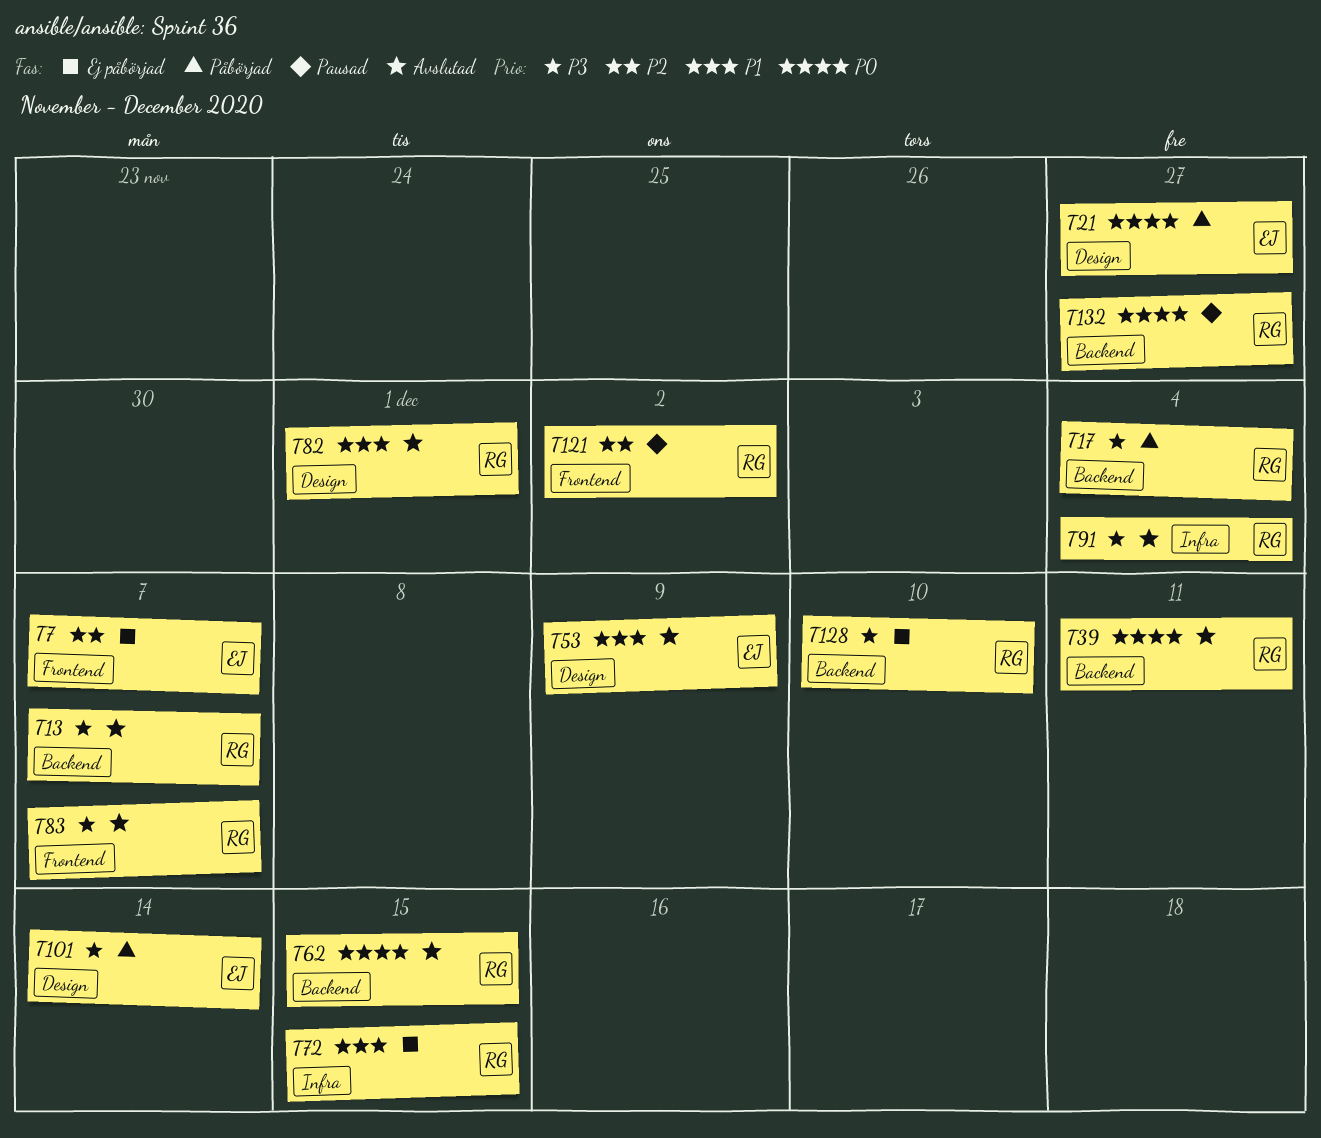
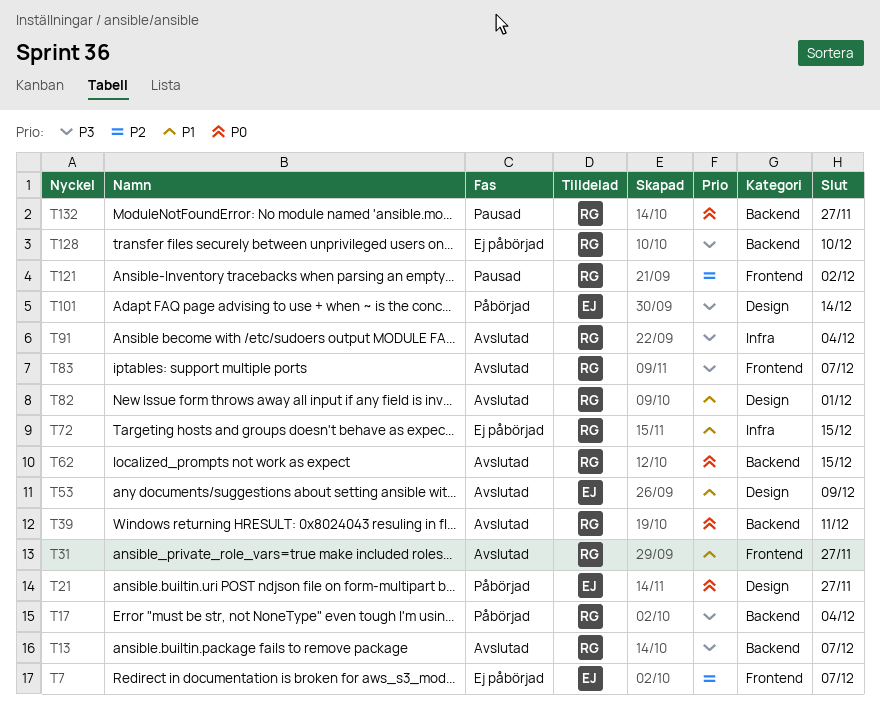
T31: none -> present

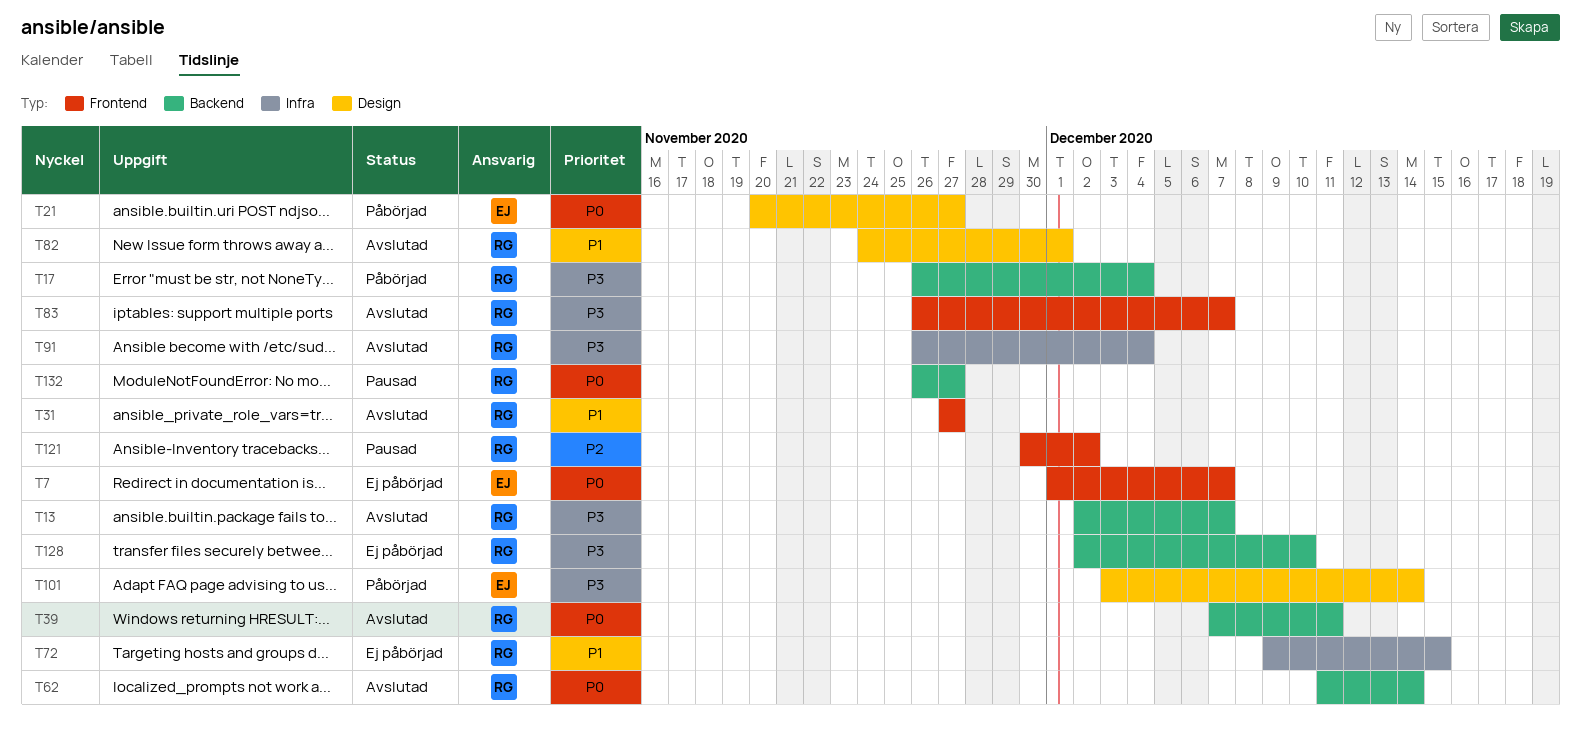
T7, priority: P2 -> P0
T53: present -> none
T62, due: Dec 15 -> Dec 14

